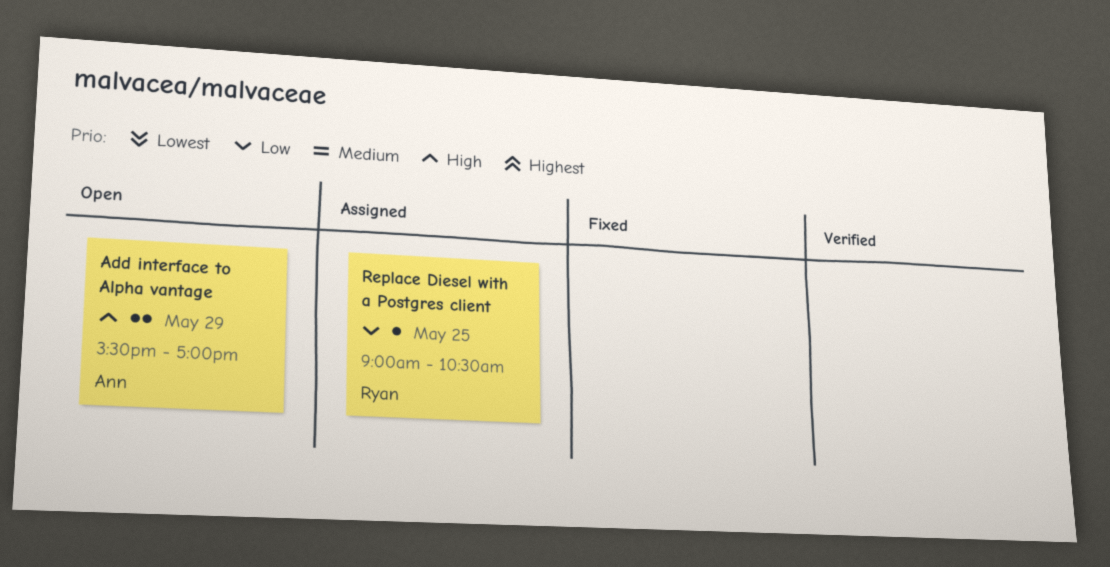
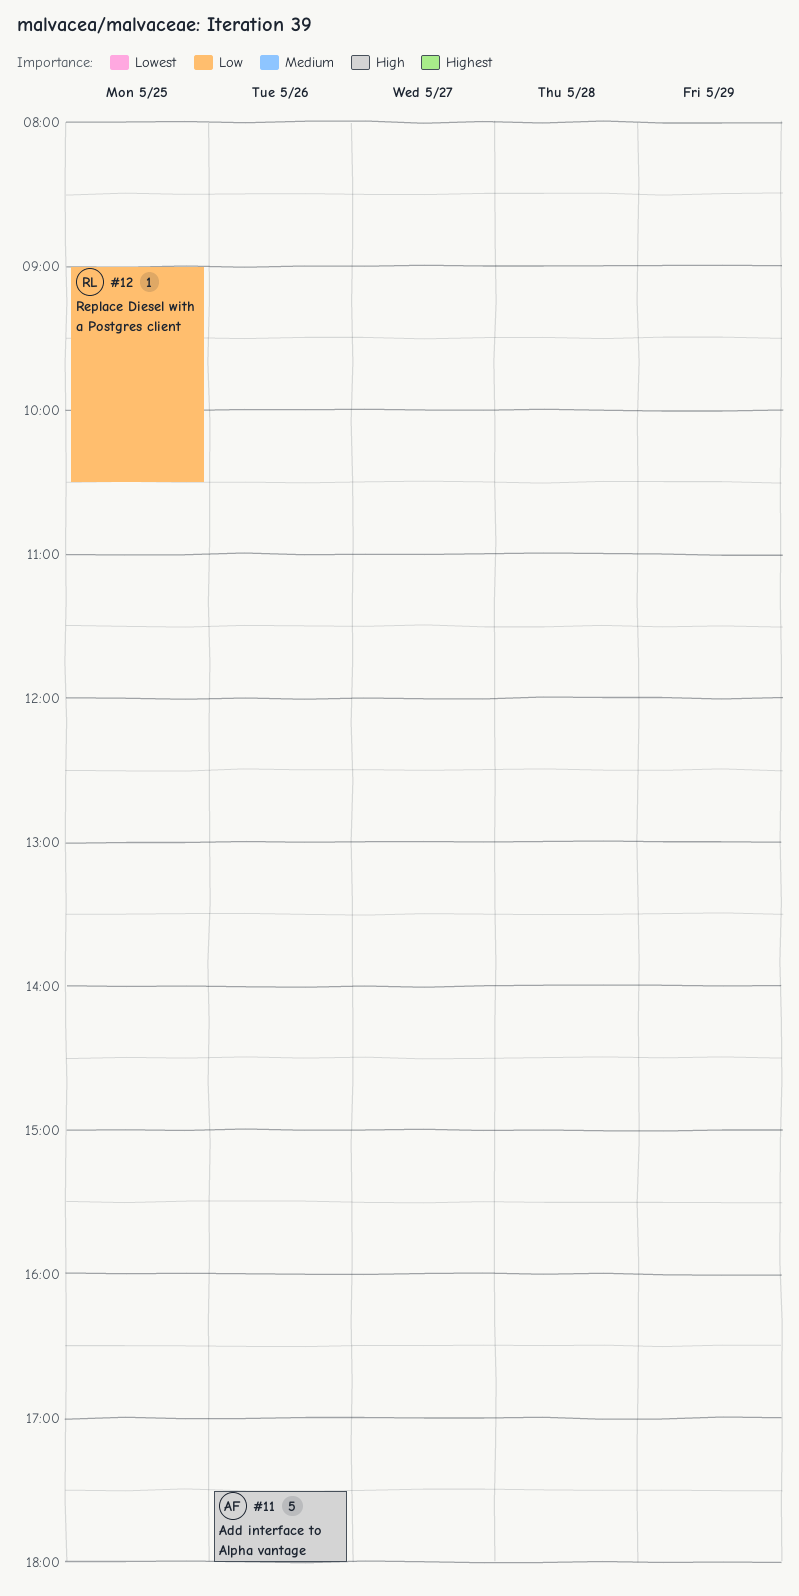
Add interface to Alpha vantage, estimate: 2 -> 5
Add interface to Alpha vantage, day: May 29 -> May 26
Add interface to Alpha vantage, begins: 15:30 -> 17:30
Add interface to Alpha vantage, ends: 17:00 -> 18:00

